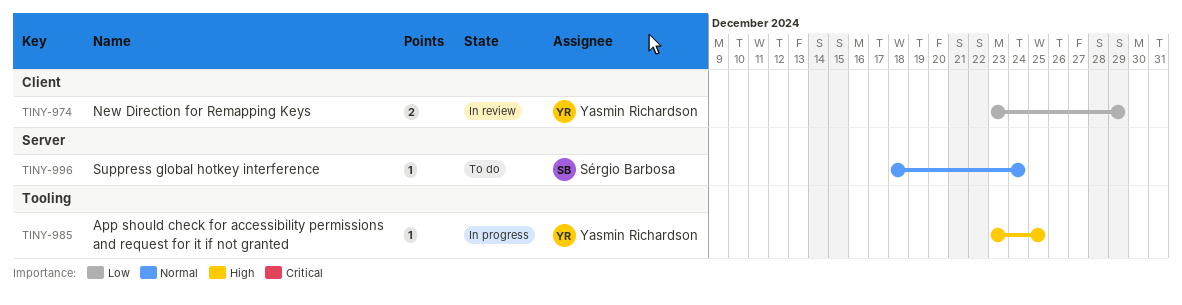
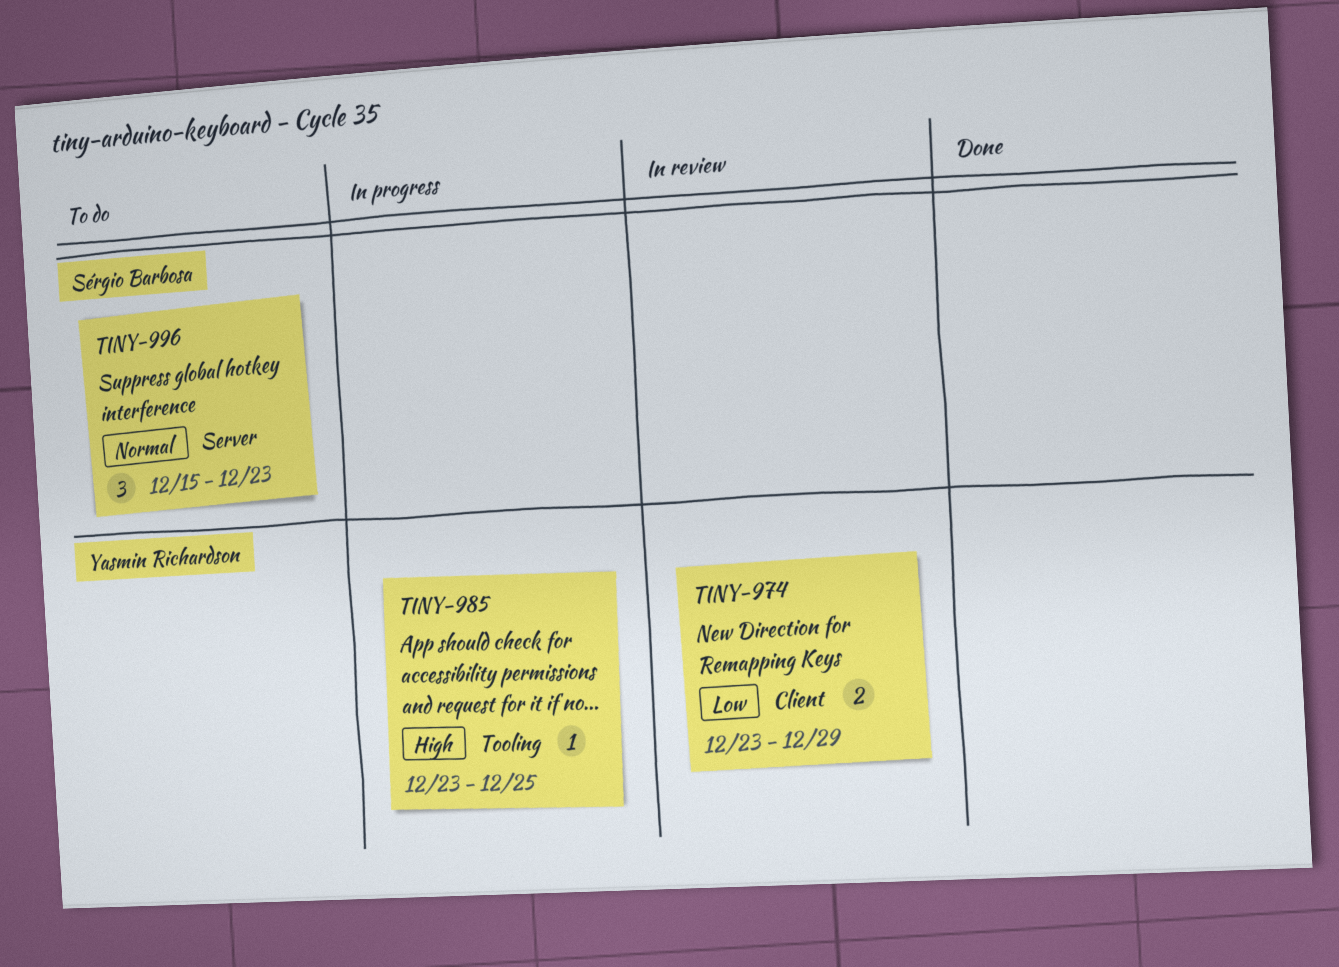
TINY-996, estimate: 1 -> 3
TINY-996, start: Dec 18 -> Dec 15
TINY-996, due: Dec 24 -> Dec 23

